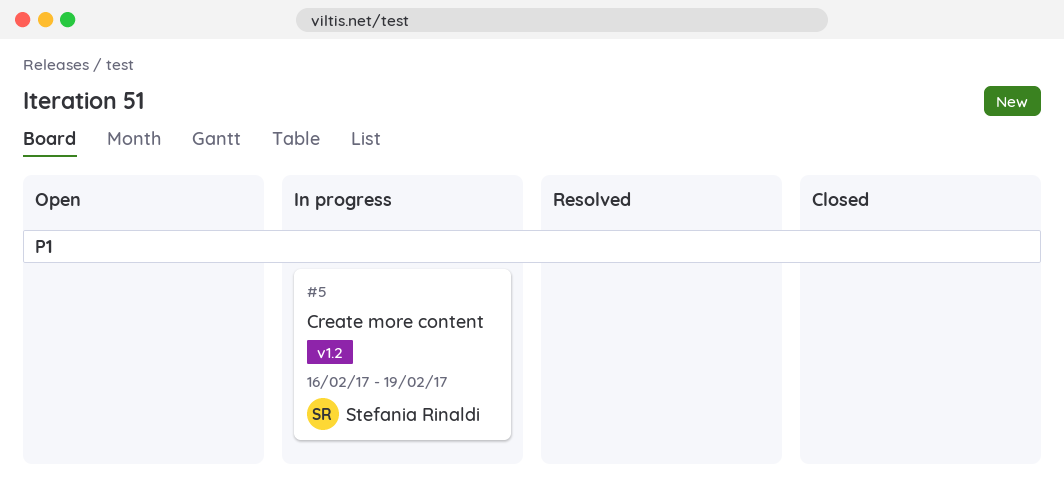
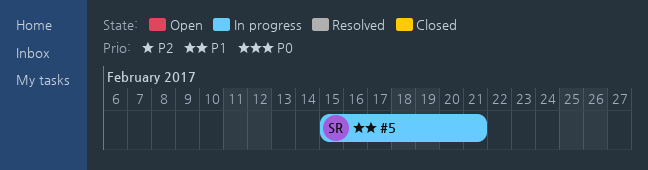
#5, start: Feb 16 -> Feb 15
#5, due: Feb 19 -> Feb 21

